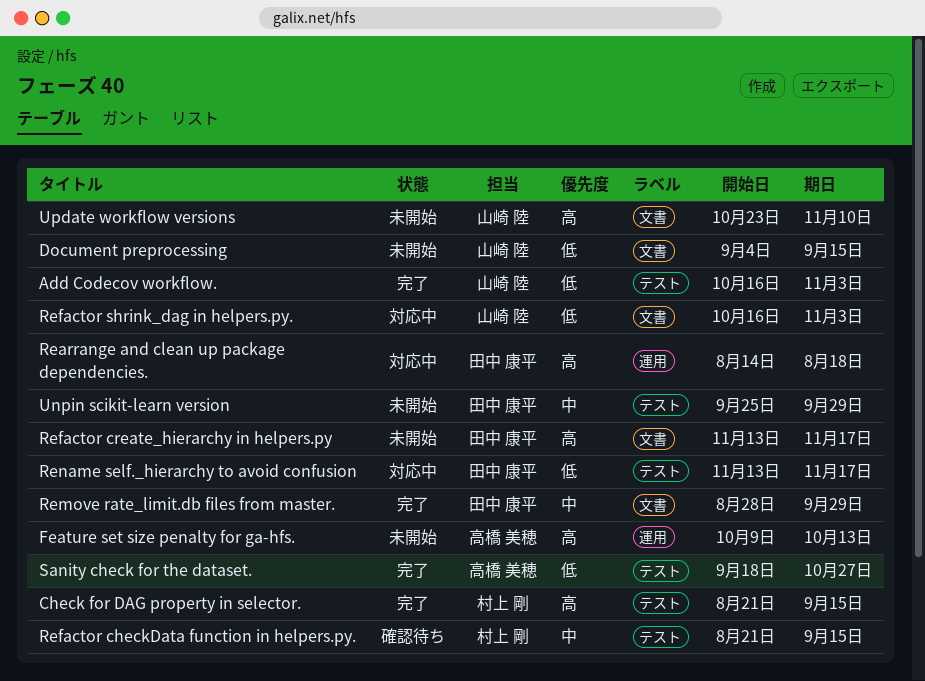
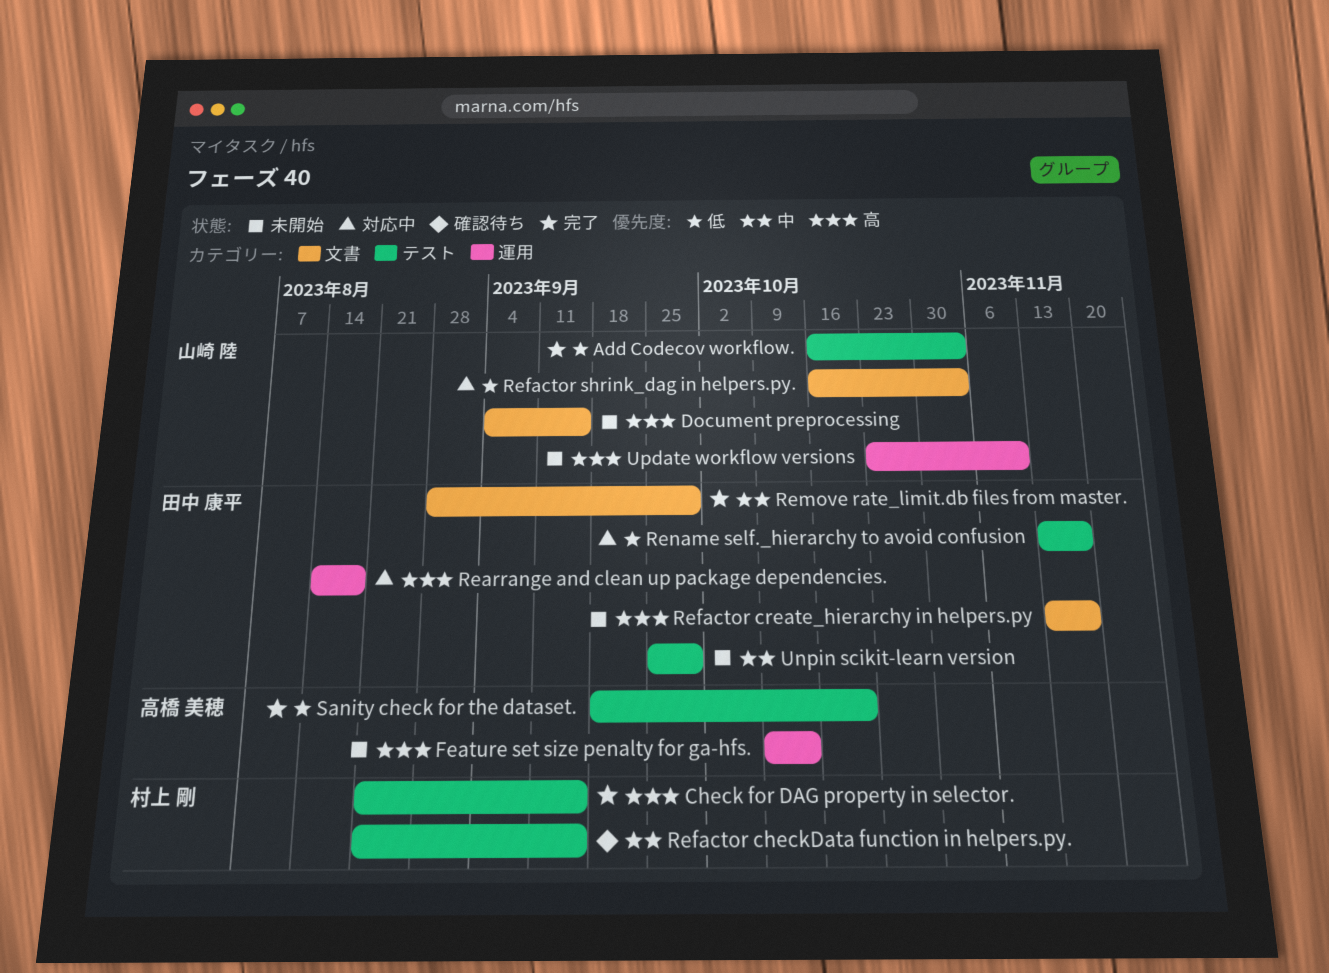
Document preprocessing, priority: 低 -> 高
Sanity check for the dataset., due: Oct 27 -> Oct 20
Update workflow versions, label: 文書 -> 運用

